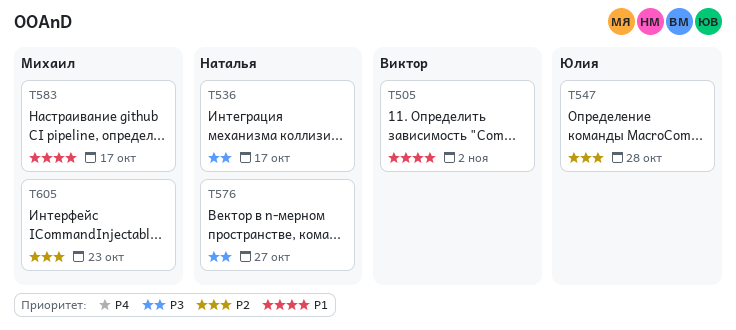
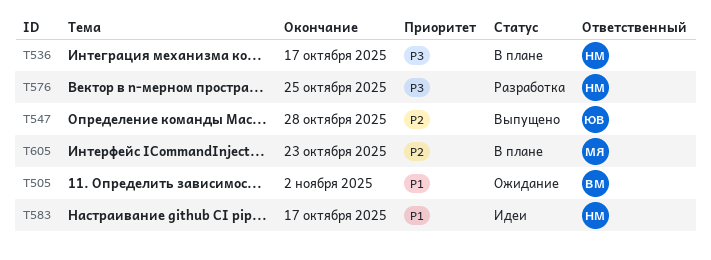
T576, due: Oct 27 -> Oct 25
T583, owner: Михаил -> Наталья

